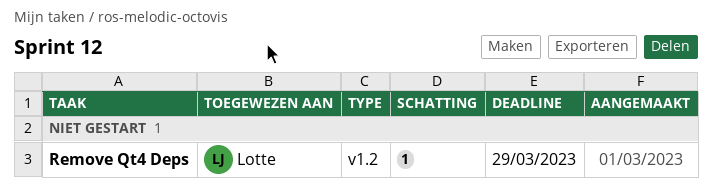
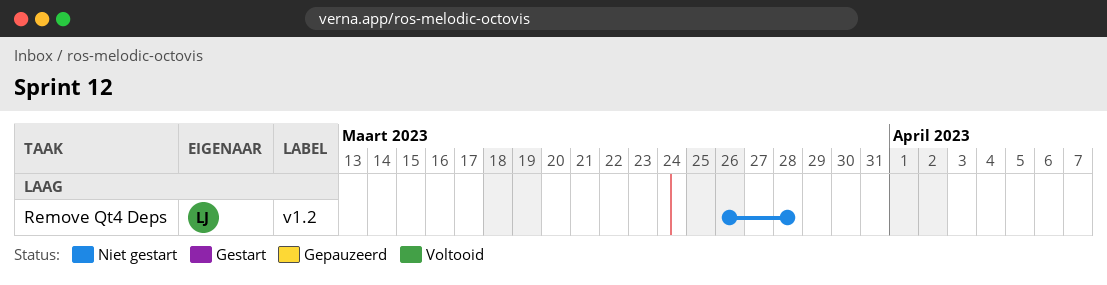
Remove Qt4 Deps, due: Mar 29 -> Mar 28

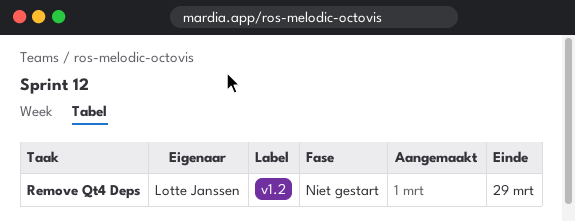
Remove Qt4 Deps, due: Mar 28 -> Mar 29

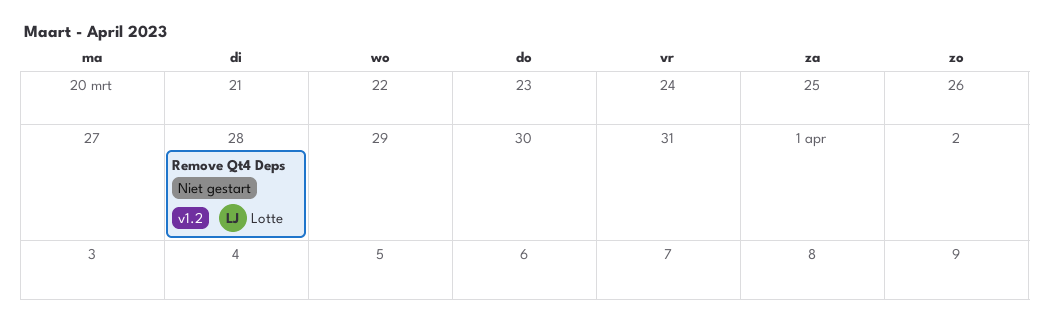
Remove Qt4 Deps, due: Mar 29 -> Mar 28

